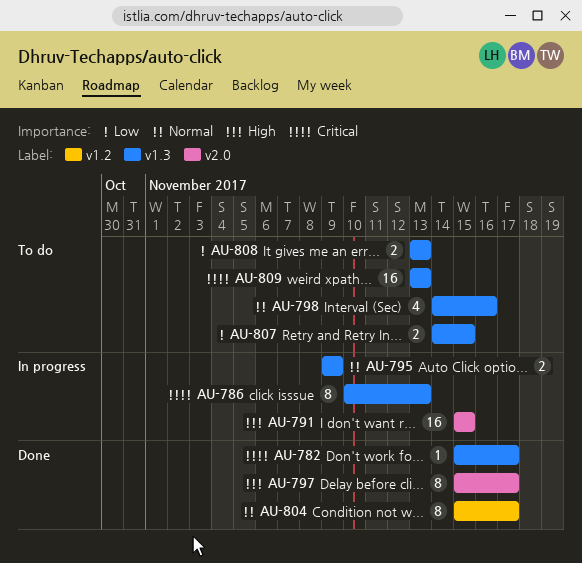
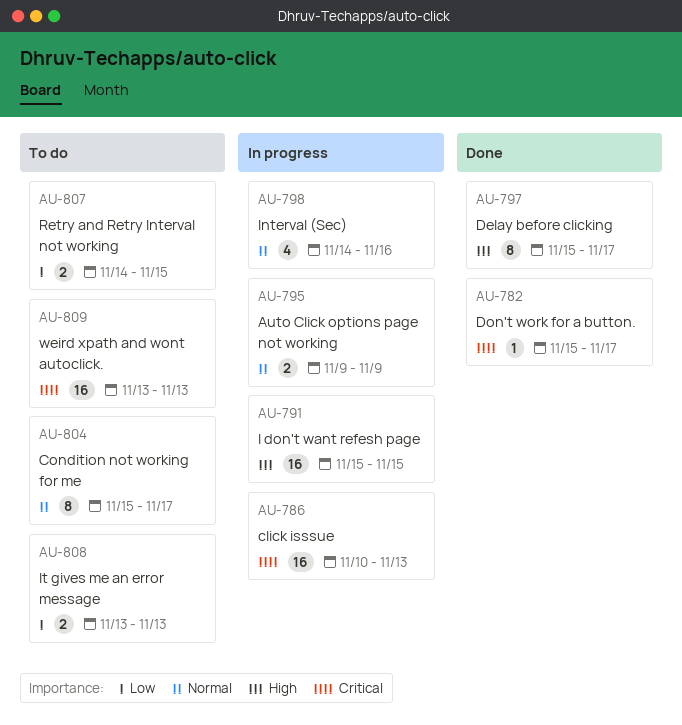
AU-786, estimate: 8 -> 16
AU-798, status: To do -> In progress
AU-804, status: Done -> To do

